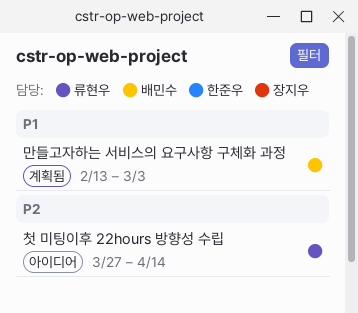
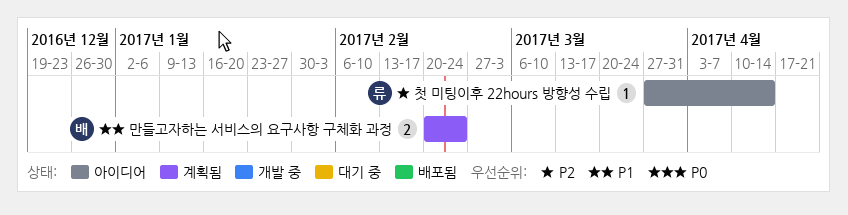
만들고자하는 서비스의 요구사항 구체화 과정, start: Feb 13 -> Feb 20
만들고자하는 서비스의 요구사항 구체화 과정, due: Mar 3 -> Feb 24

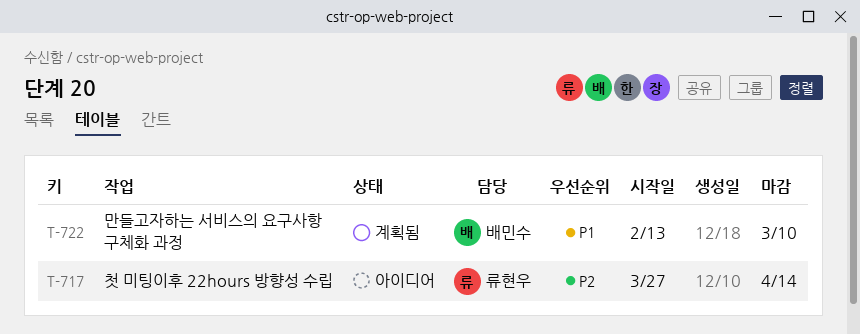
만들고자하는 서비스의 요구사항 구체화 과정, start: Feb 20 -> Feb 13
만들고자하는 서비스의 요구사항 구체화 과정, due: Feb 24 -> Mar 10

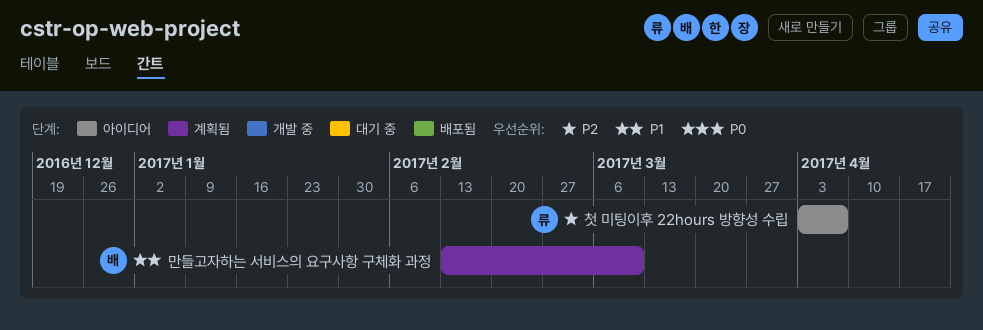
첫 미팅이후 22hours 방향성 수립, start: Mar 27 -> Apr 3
첫 미팅이후 22hours 방향성 수립, due: Apr 14 -> Apr 7

